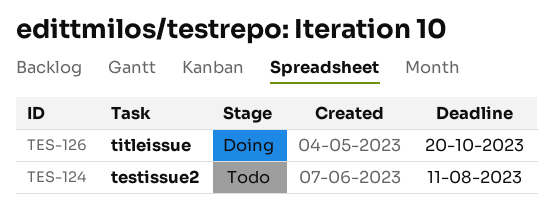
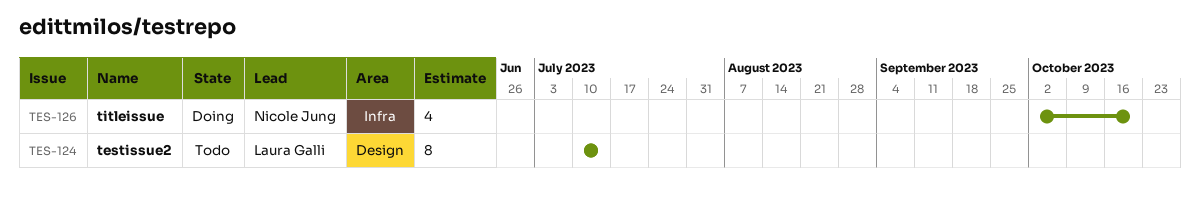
TES-124, due: Aug 11 -> Jul 14

